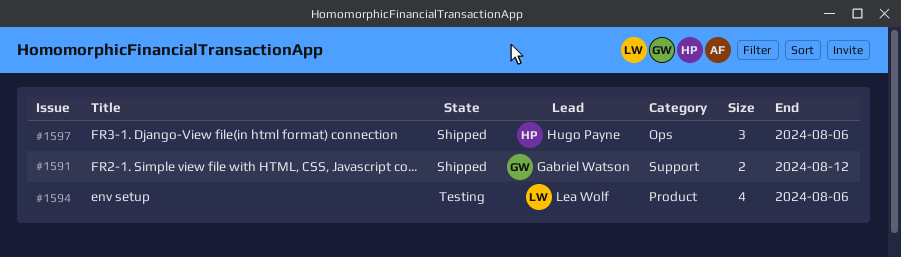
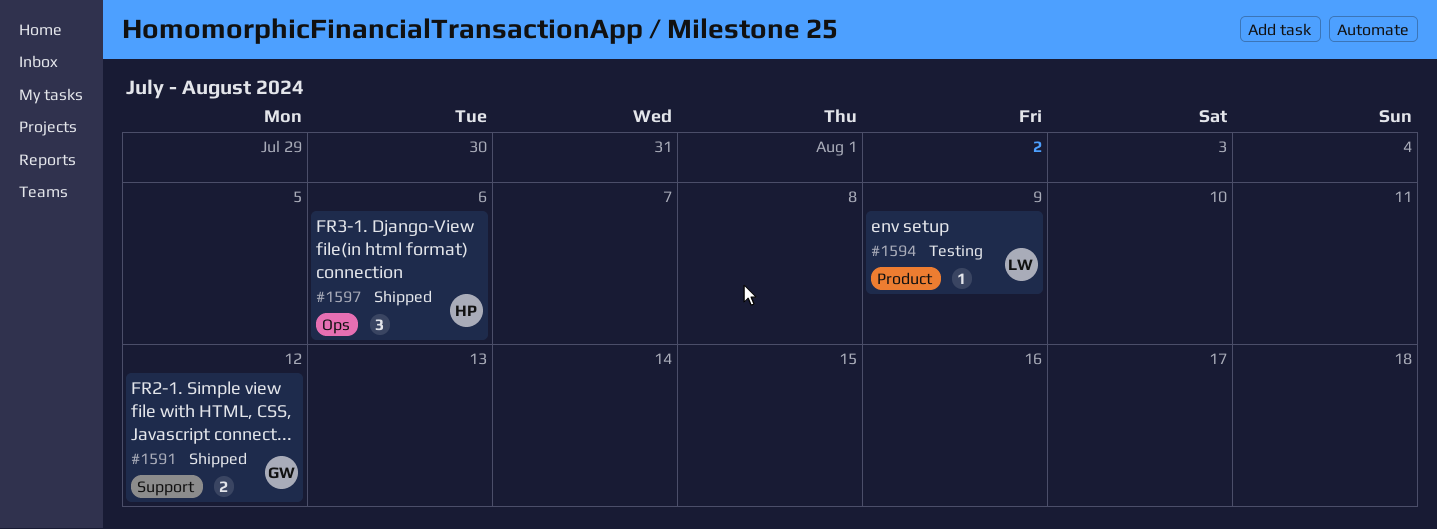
#1594, estimate: 4 -> 1
#1594, due: Aug 6 -> Aug 9

